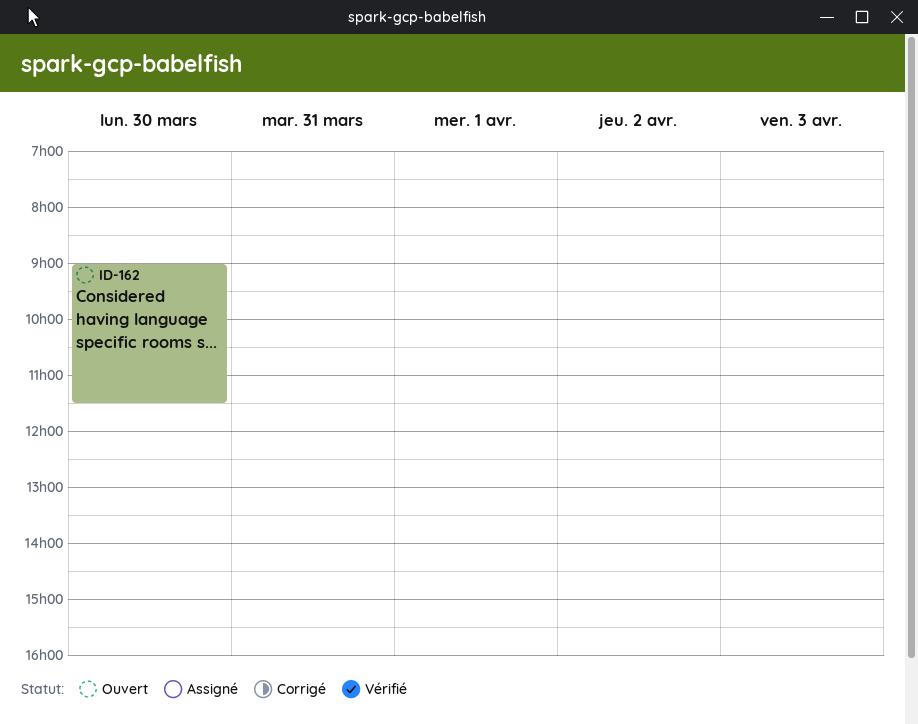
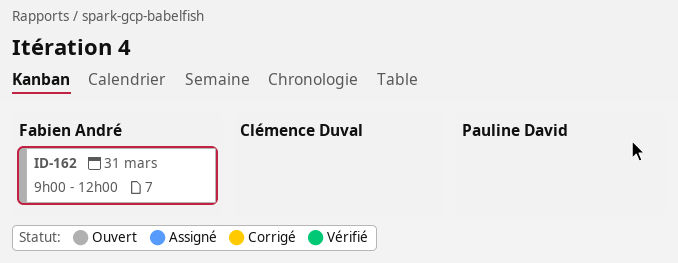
ID-162, day: Mar 30 -> Mar 31
ID-162, ends: 11:30 -> 12:00

